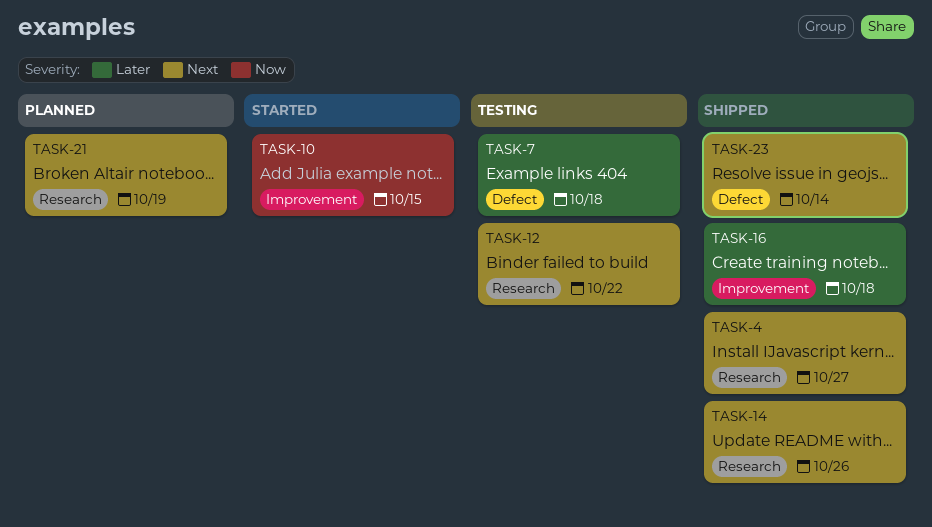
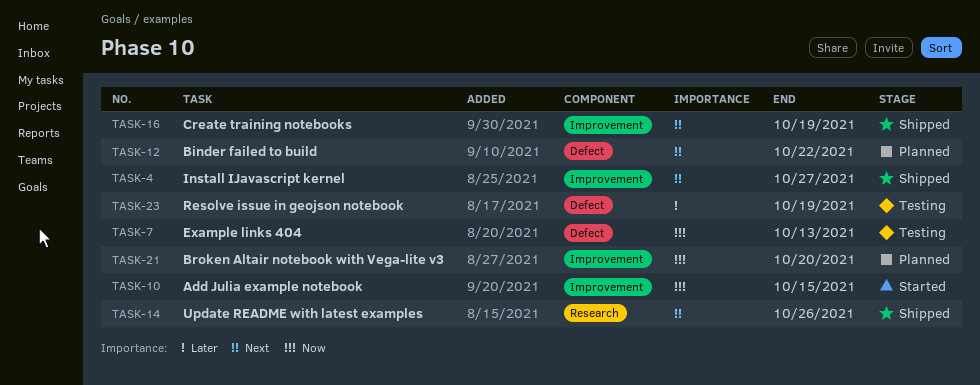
TASK-4, label: Research -> Improvement
TASK-7, priority: Later -> Now
TASK-7, due: Oct 18 -> Oct 13
TASK-12, status: Testing -> Planned
TASK-12, label: Research -> Defect
TASK-16, priority: Later -> Next
TASK-16, due: Oct 18 -> Oct 19
TASK-21, priority: Next -> Now
TASK-21, label: Research -> Improvement
TASK-21, due: Oct 19 -> Oct 20
TASK-23, status: Shipped -> Testing
TASK-23, priority: Next -> Later
TASK-23, due: Oct 14 -> Oct 19

